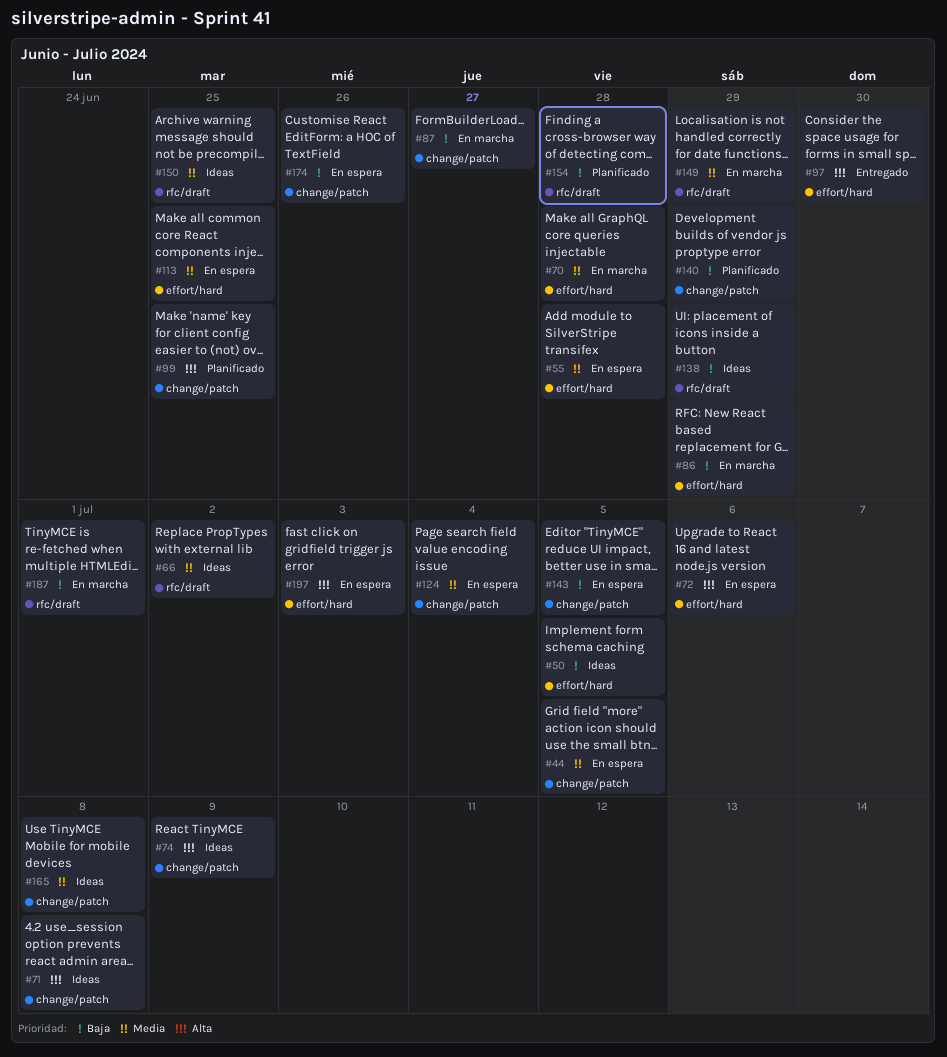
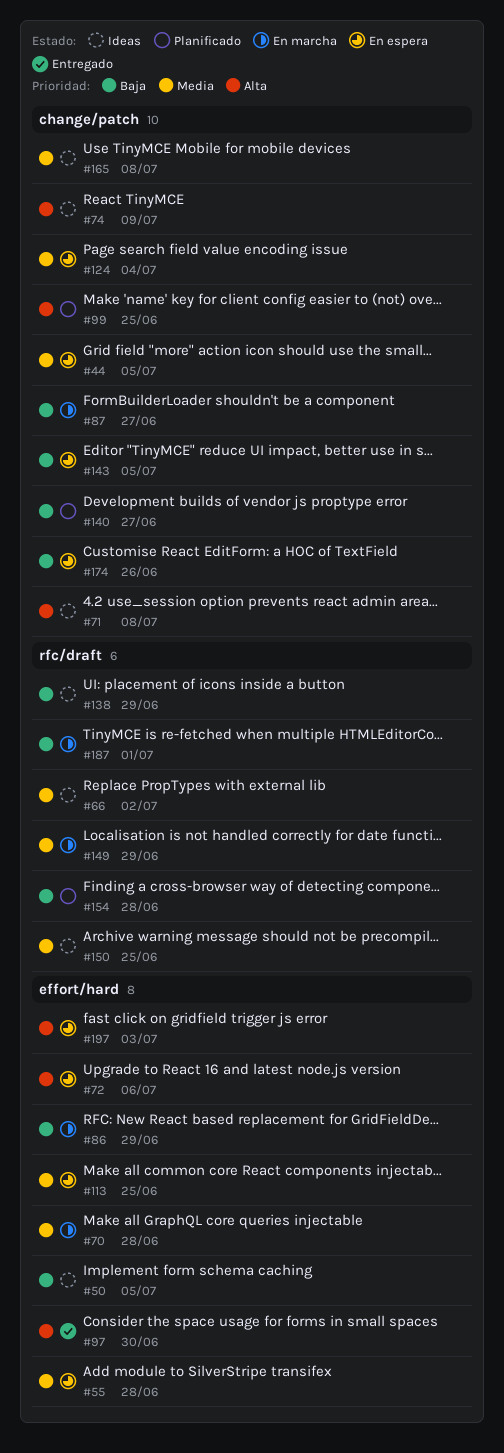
#140, due: Jun 29 -> Jun 27

